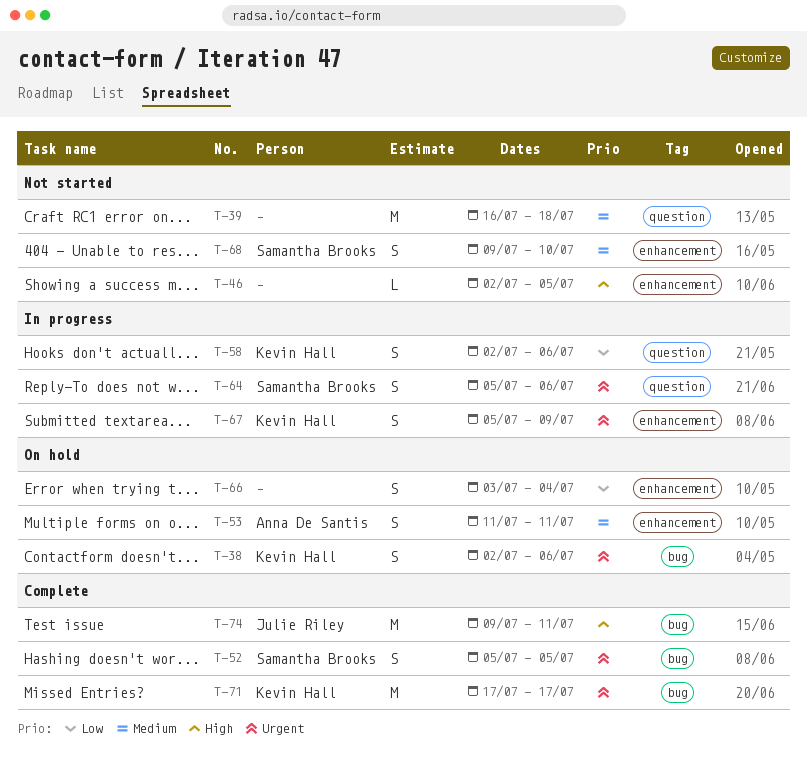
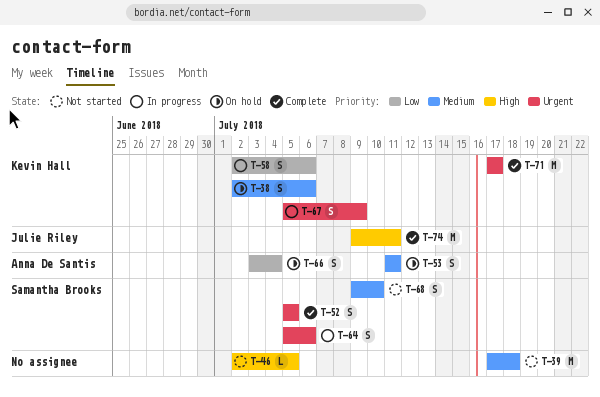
T-38, priority: Urgent -> Medium
T-39, start: Jul 16 -> Jul 17
T-66, owner: none -> Anna De Santis

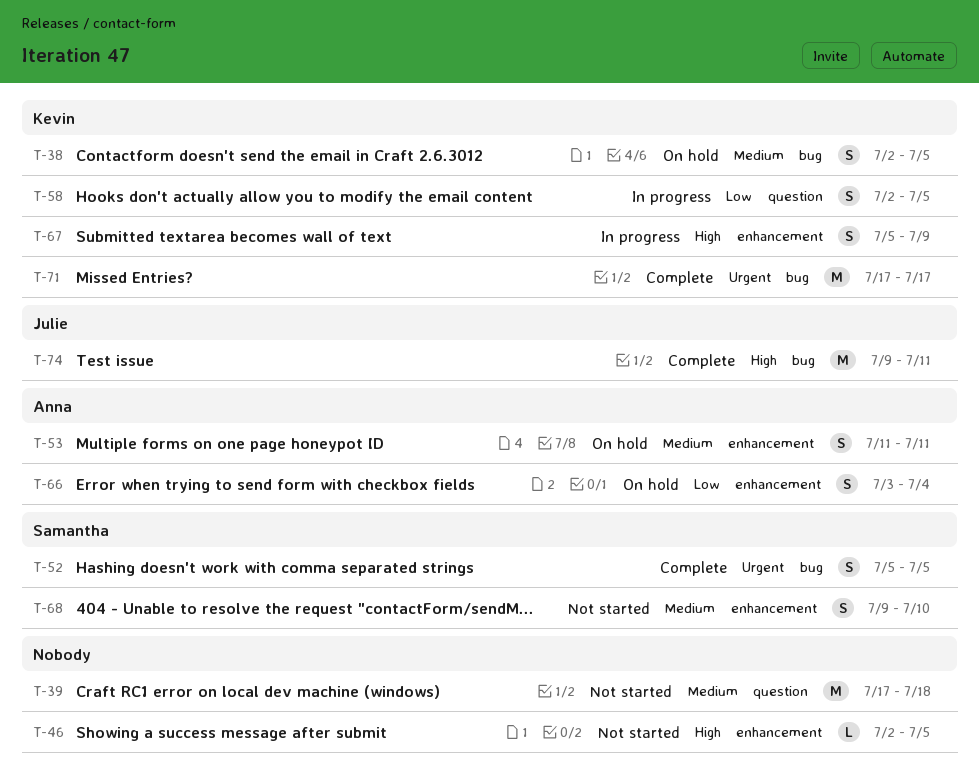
T-38, due: Jul 6 -> Jul 5
T-58, due: Jul 6 -> Jul 5
T-64: present -> none
T-67, priority: Urgent -> High

